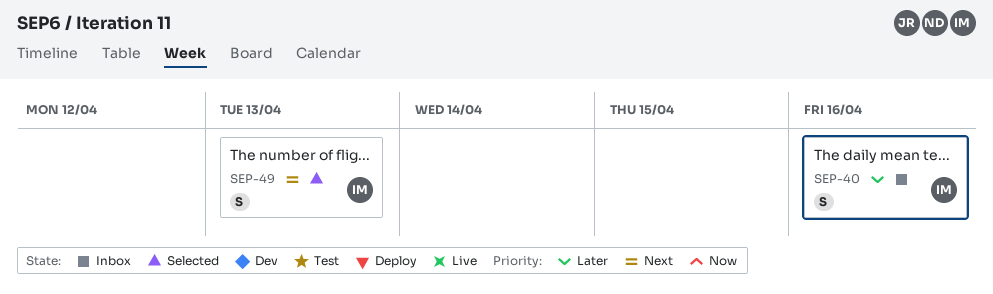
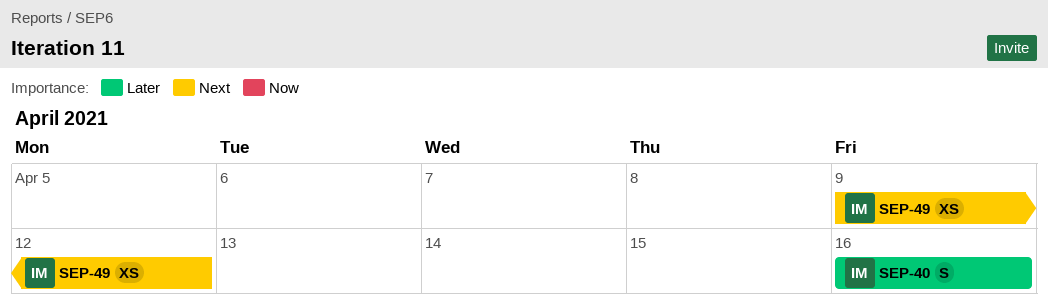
SEP-49, estimate: S -> XS
SEP-49, due: Apr 13 -> Apr 12

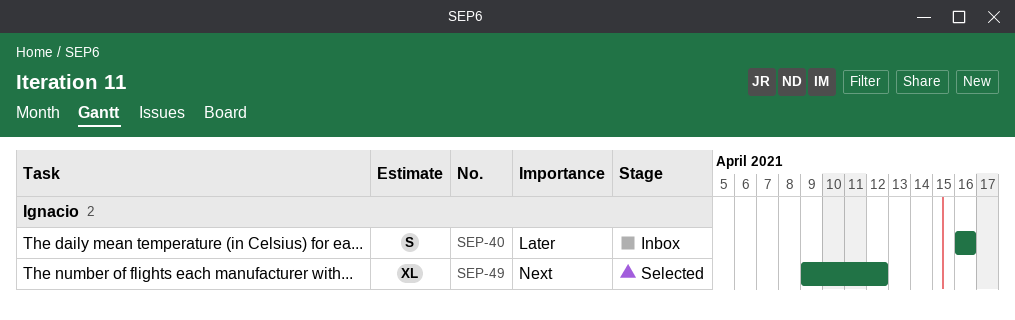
SEP-49, estimate: XS -> XL

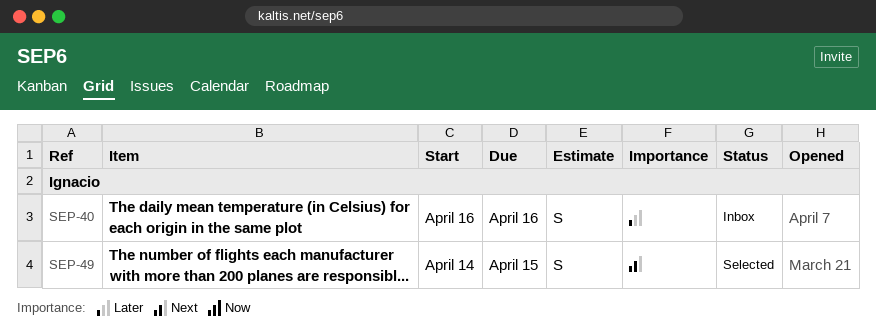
SEP-49, estimate: XL -> S
SEP-49, start: Apr 9 -> Apr 14
SEP-49, due: Apr 12 -> Apr 15

